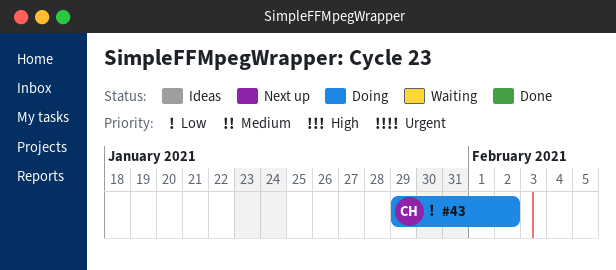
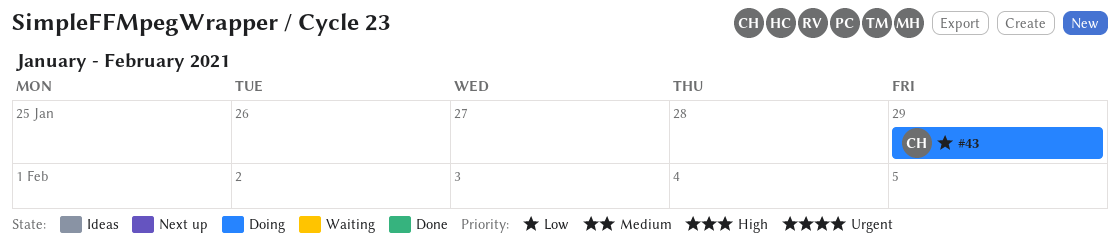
#43, due: Feb 2 -> Jan 29

